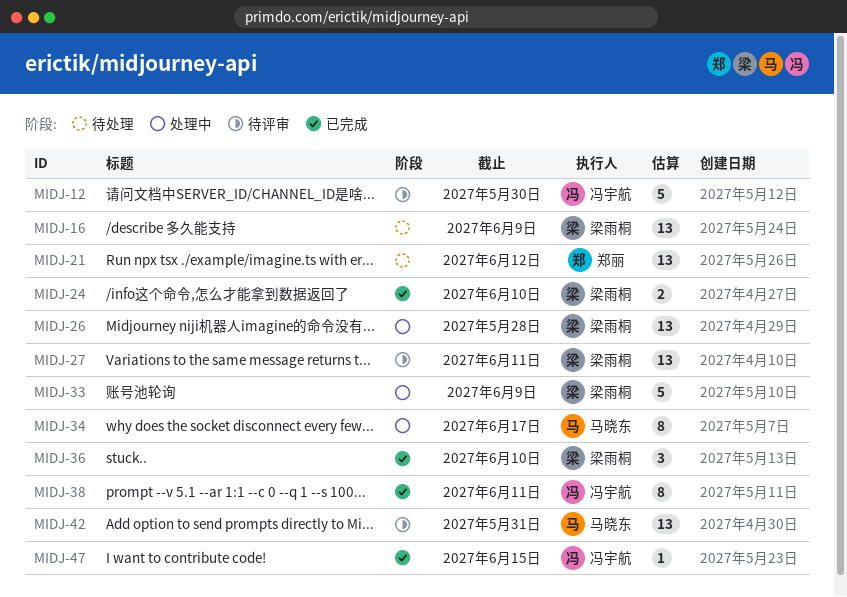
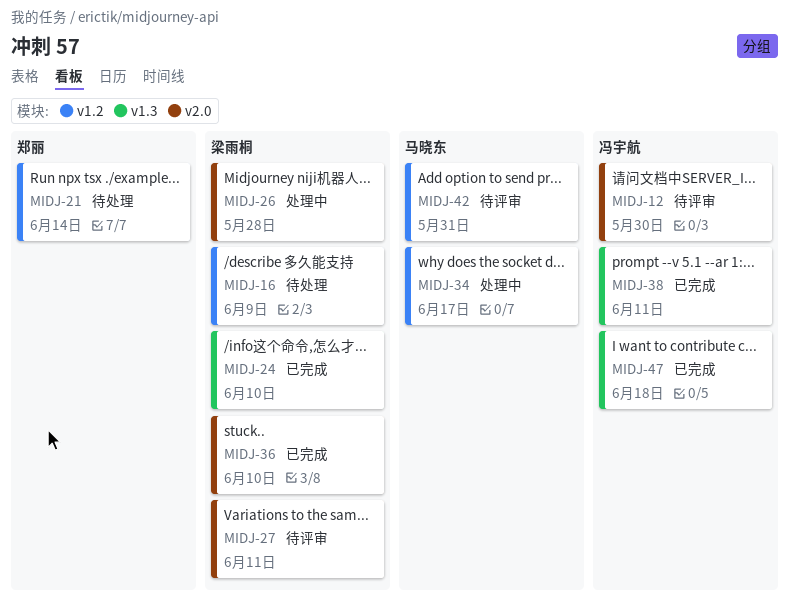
MIDJ-21, due: Jun 12 -> Jun 14
MIDJ-33: present -> none
MIDJ-47, due: Jun 15 -> Jun 18

